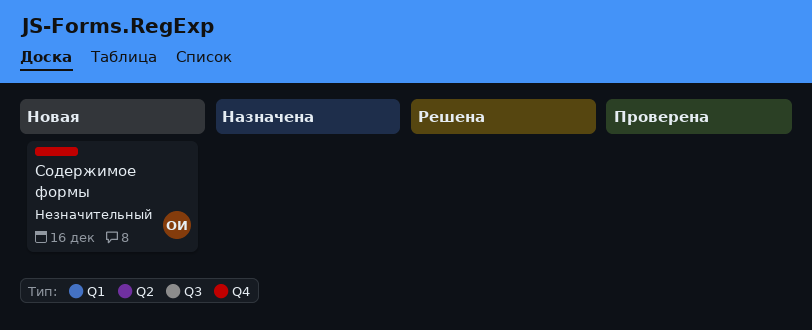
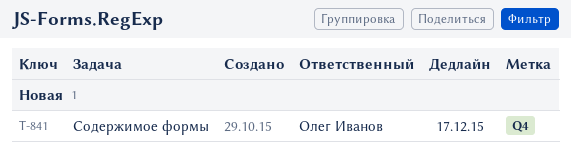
Содержимое формы, due: Dec 16 -> Dec 17

